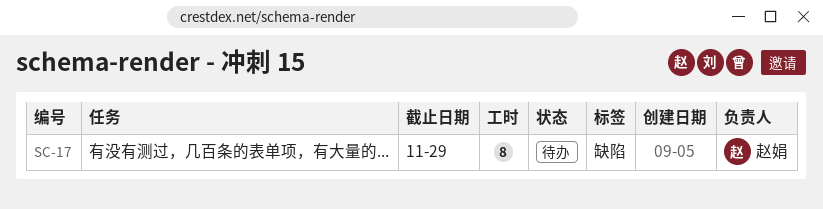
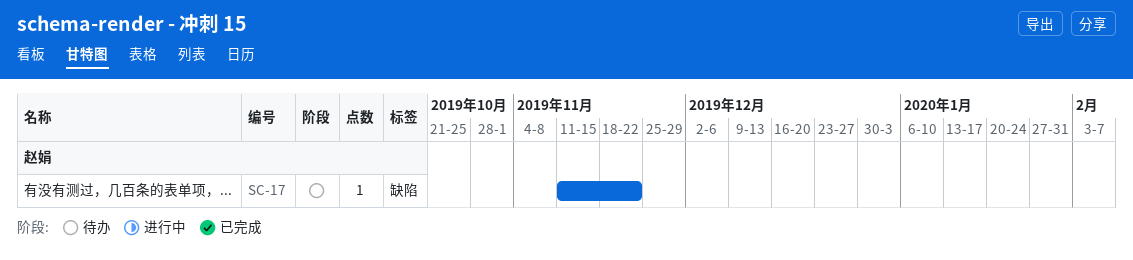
SC-17, estimate: 8 -> 1
SC-17, due: Nov 29 -> Nov 22

